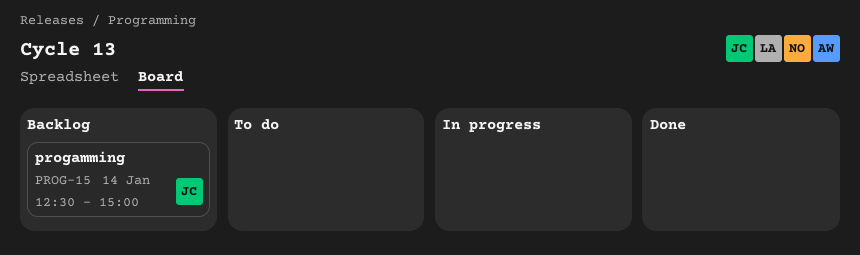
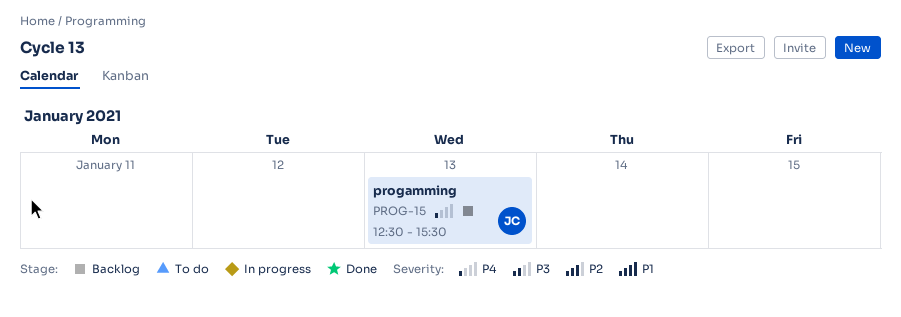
PROG-15, day: Jan 14 -> Jan 13
PROG-15, ends: 15:00 -> 15:30

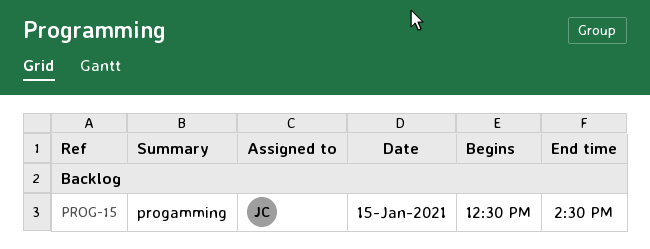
PROG-15, day: Jan 13 -> Jan 15
PROG-15, ends: 15:30 -> 14:30

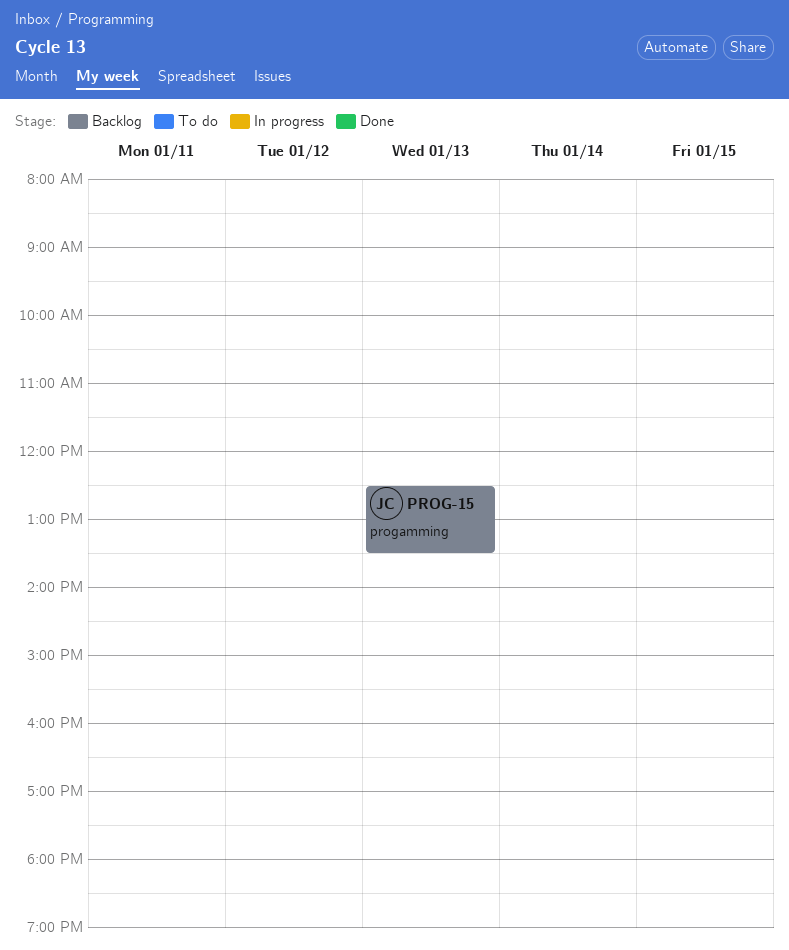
PROG-15, day: Jan 15 -> Jan 13
PROG-15, ends: 14:30 -> 13:30

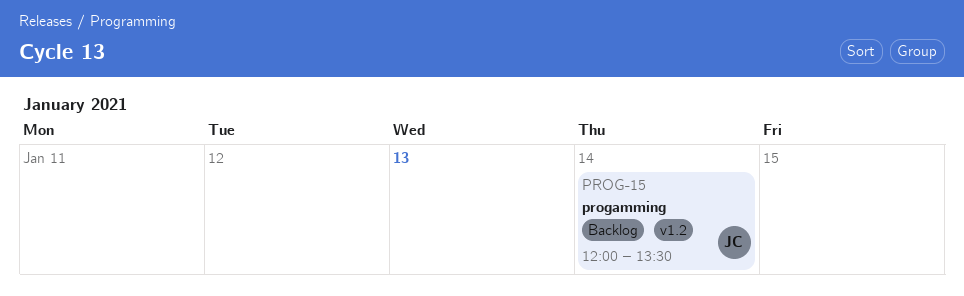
PROG-15, day: Jan 13 -> Jan 14
PROG-15, begins: 12:30 -> 12:00

